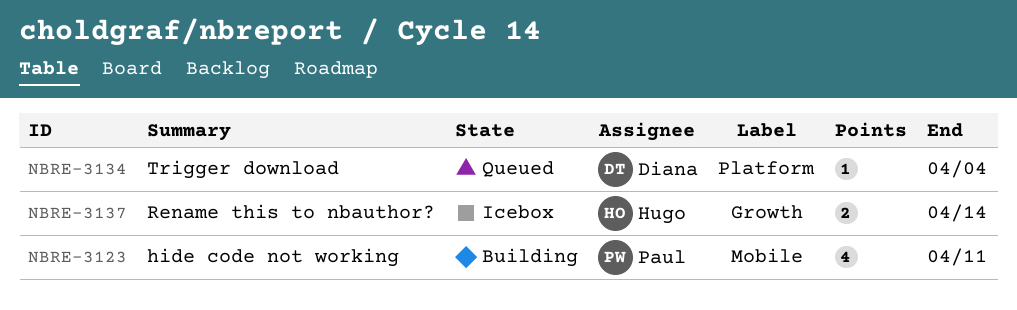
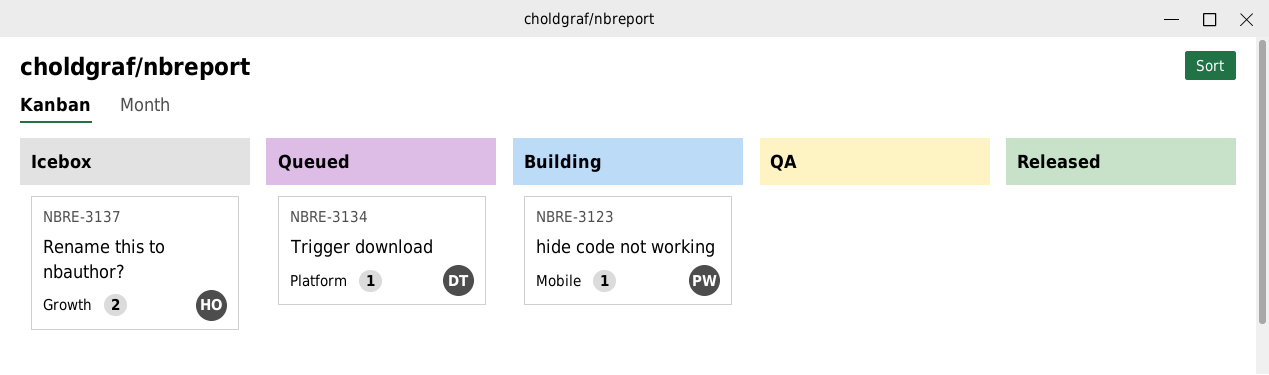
NBRE-3123, estimate: 4 -> 1

